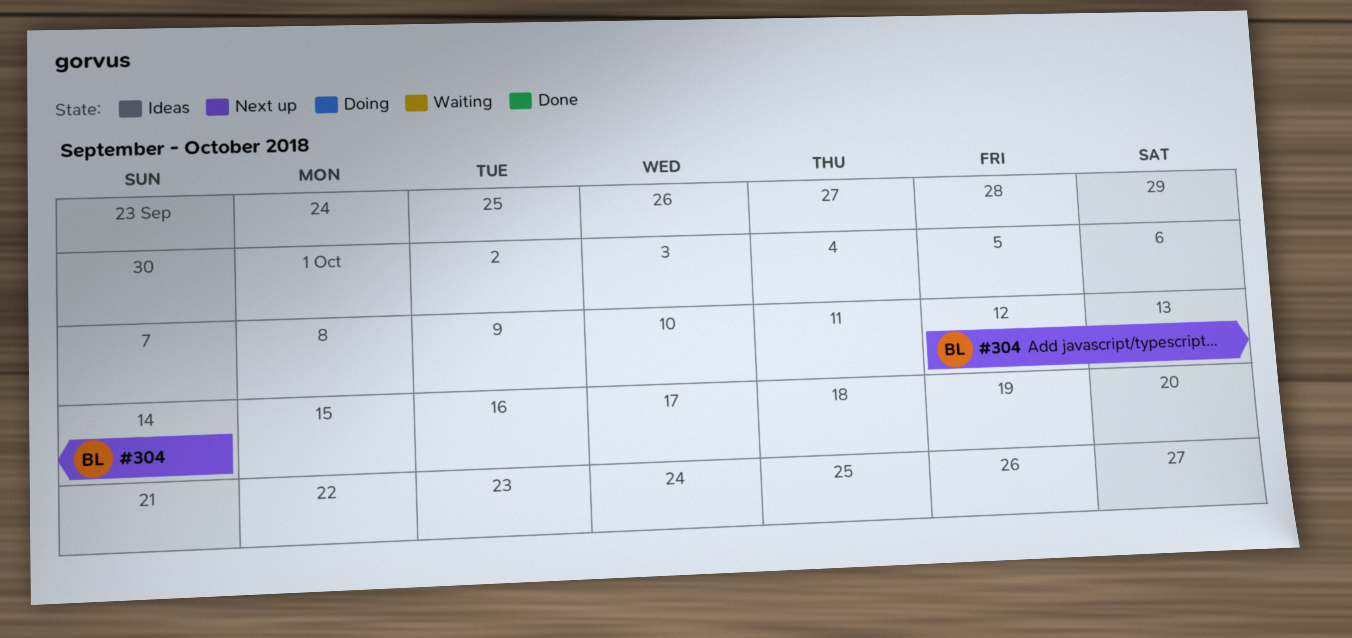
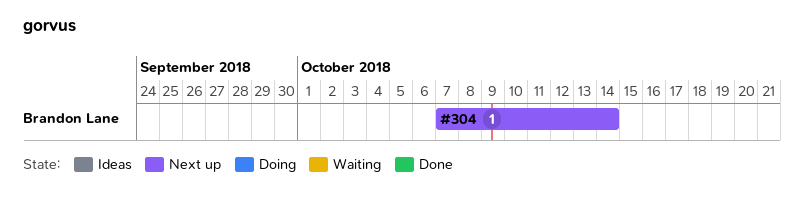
#304, start: Oct 12 -> Oct 7

